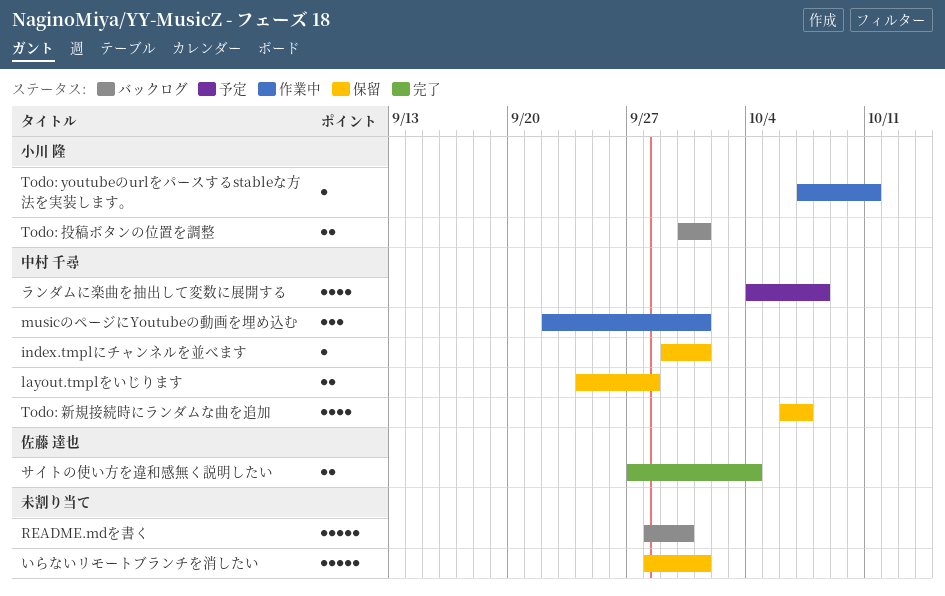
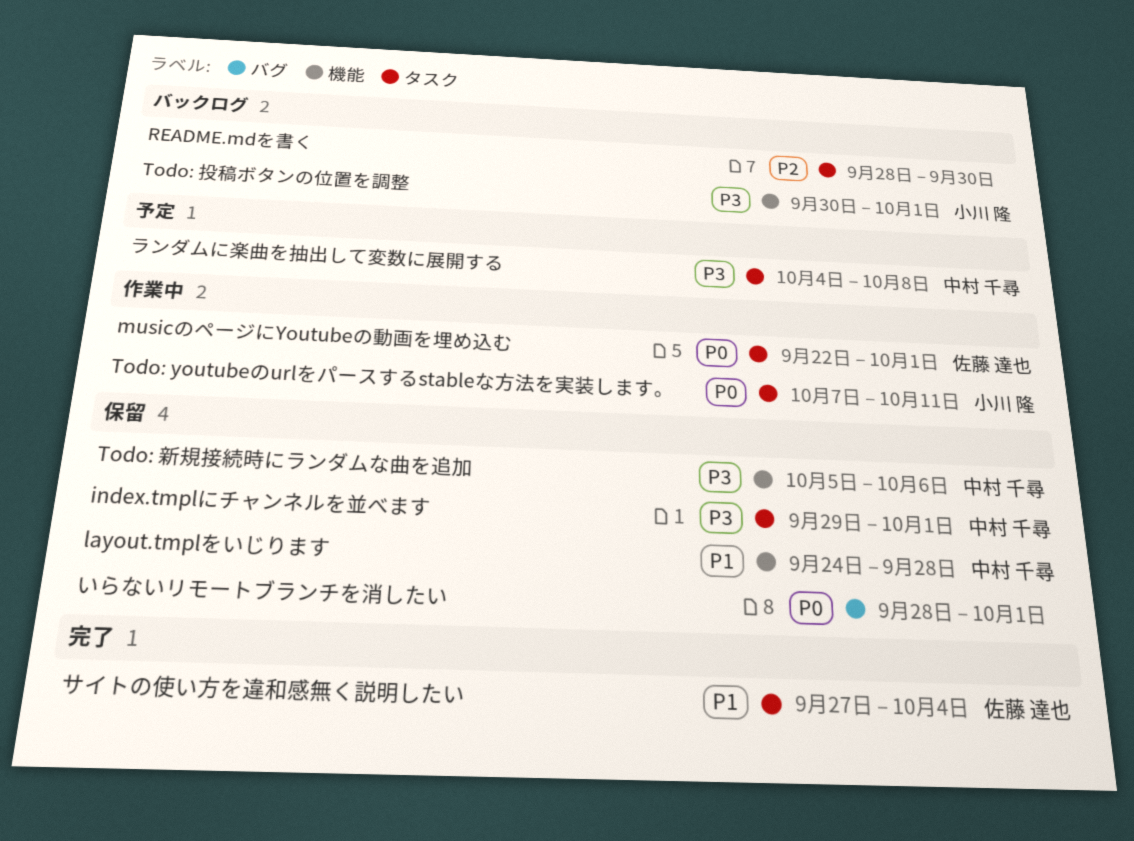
musicのページにYoutubeの動画を埋め込む, owner: 中村 千尋 -> 佐藤 達也
Todo: 新規接続時にランダムな曲を追加, start: Oct 6 -> Oct 5
Todo: 新規接続時にランダムな曲を追加, due: Oct 7 -> Oct 6

